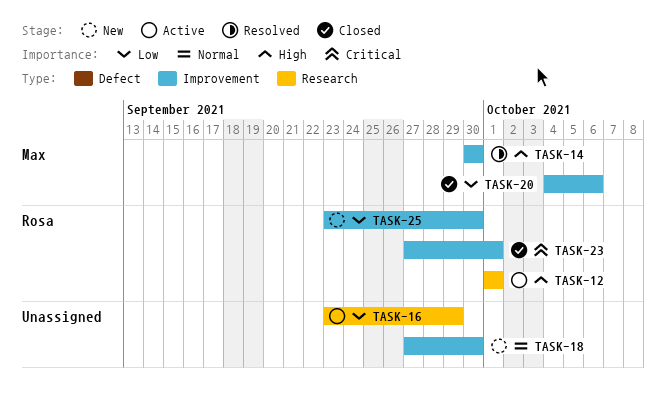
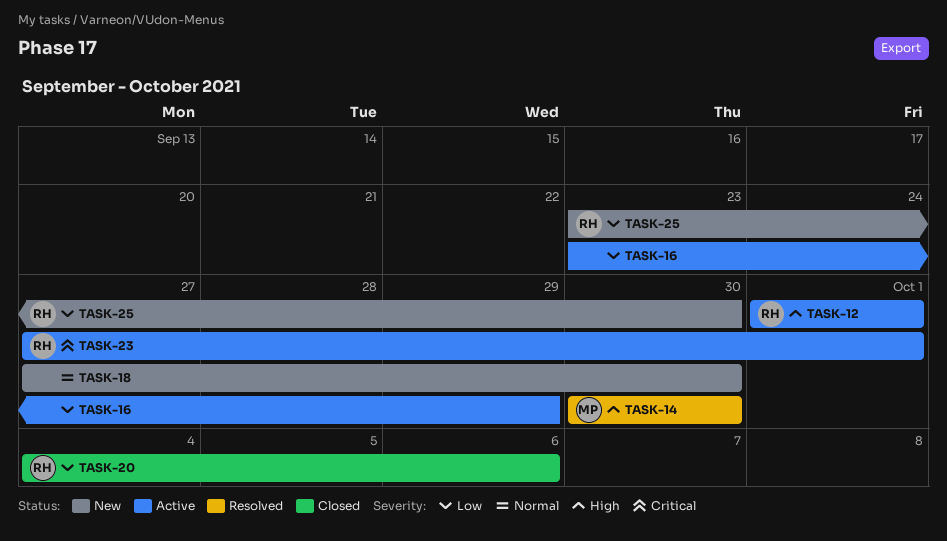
TASK-20, owner: Max -> Rosa
TASK-23, status: Closed -> Active

